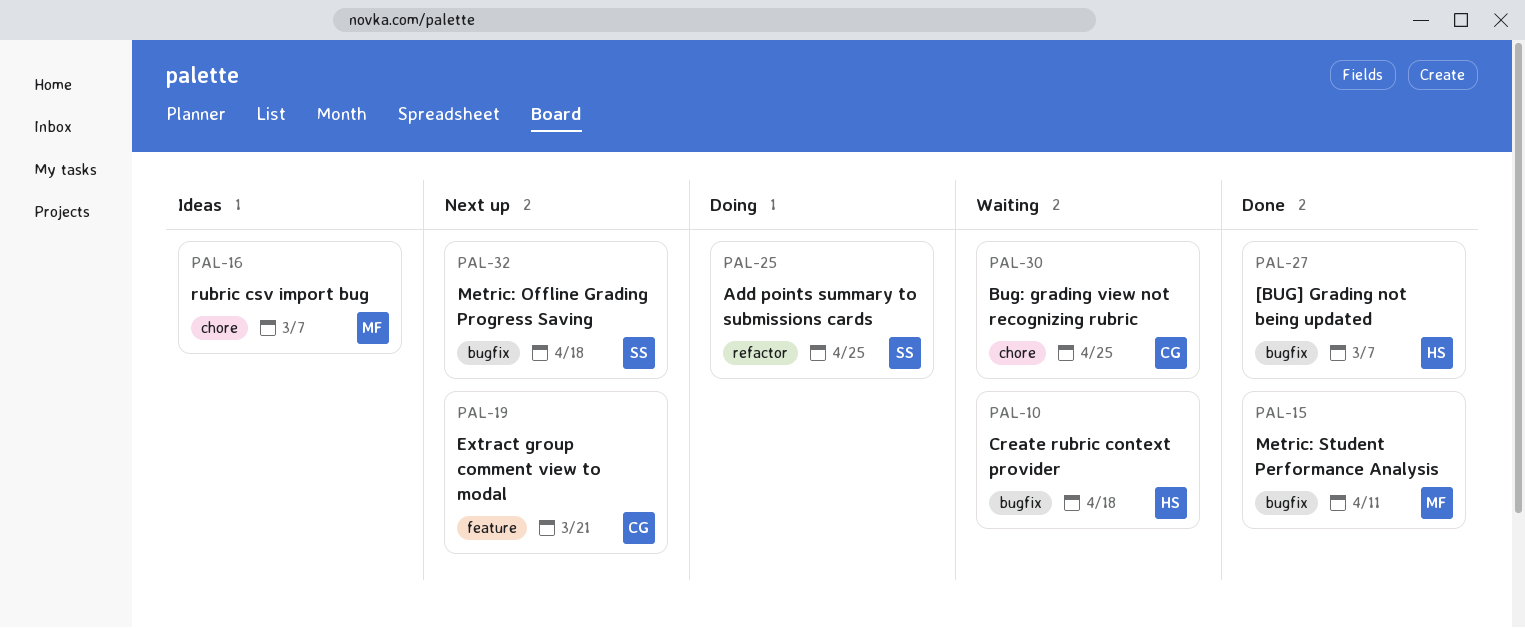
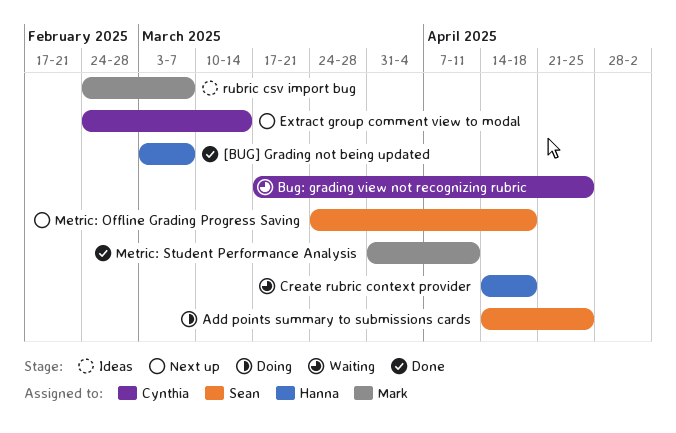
Extract group comment view to modal, due: Mar 21 -> Mar 14

